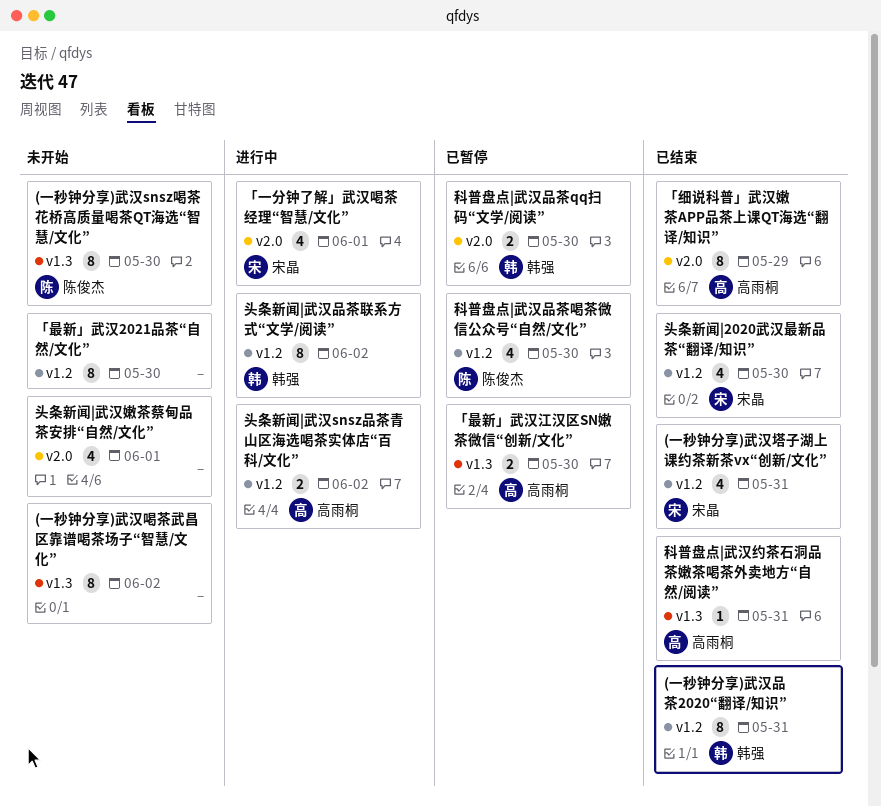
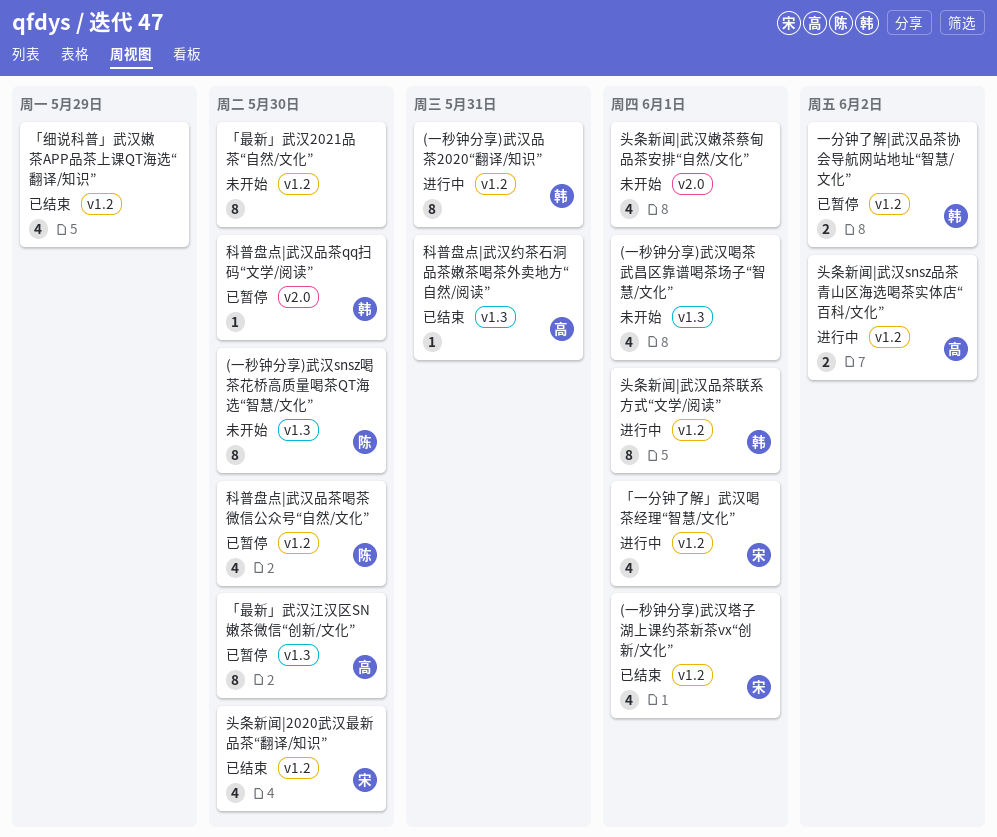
(一秒钟分享)武汉品茶2020“翻译/知识”, status: 已结束 -> 进行中
(一秒钟分享)武汉喝茶武昌区靠谱喝茶场子“智慧/文化”, estimate: 8 -> 4
(一秒钟分享)武汉喝茶武昌区靠谱喝茶场子“智慧/文化”, due: Jun 2 -> Jun 1
(一秒钟分享)武汉塔子湖上课约茶新茶vx“创新/文化”, due: May 31 -> Jun 1
「一分钟了解」武汉喝茶经理“智慧/文化”, label: v2.0 -> v1.2
「最新」武汉江汉区SN嫩茶微信“创新/文化”, estimate: 2 -> 8
「细说科普」武汉嫩茶APP品茶上课QT海选“翻译/知识”, owner: 高雨桐 -> none
「细说科普」武汉嫩茶APP品茶上课QT海选“翻译/知识”, label: v2.0 -> v1.2
「细说科普」武汉嫩茶APP品茶上课QT海选“翻译/知识”, estimate: 8 -> 4
一分钟了解|武汉品茶协会导航网站地址“智慧/文化”: none -> present
头条新闻|武汉品茶联系方式“文学/阅读”, due: Jun 2 -> Jun 1
科普盘点|武汉品茶qq扫码“文学/阅读”, estimate: 2 -> 1

